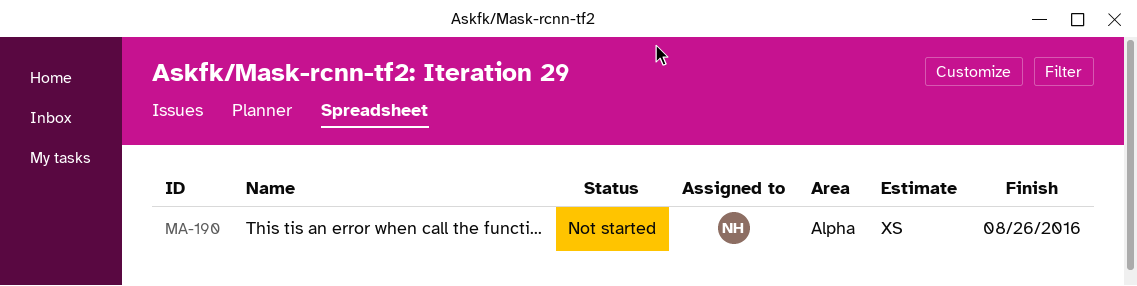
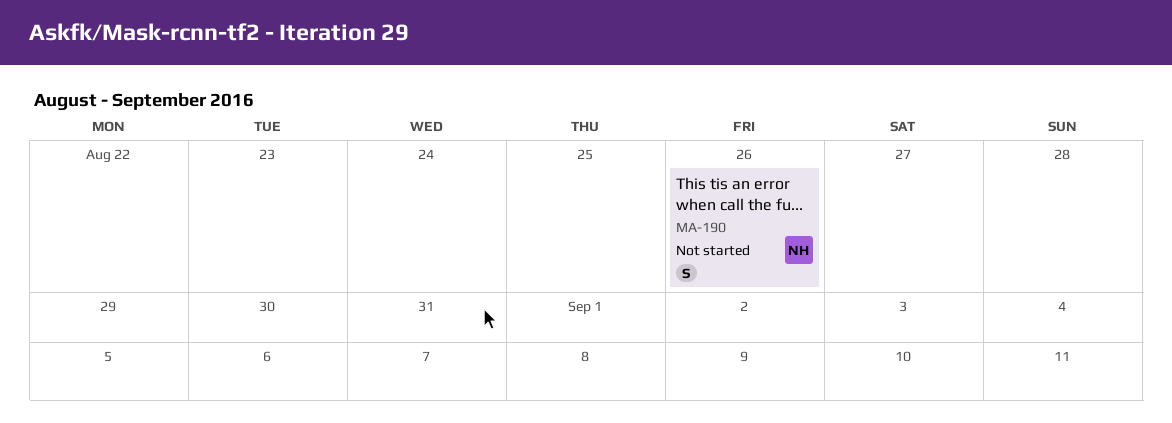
MA-190, estimate: XS -> S

